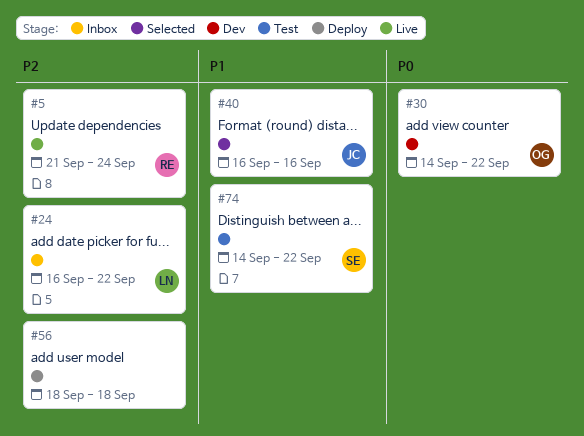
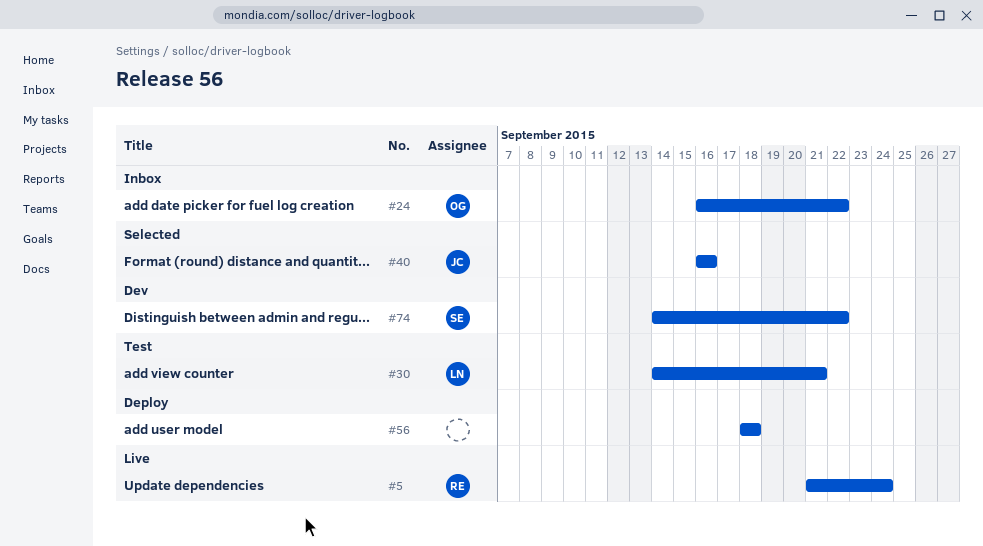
#24, owner: LN -> OG
#30, status: Dev -> Test
#30, owner: OG -> LN
#30, due: Sep 22 -> Sep 21
#74, status: Test -> Dev

